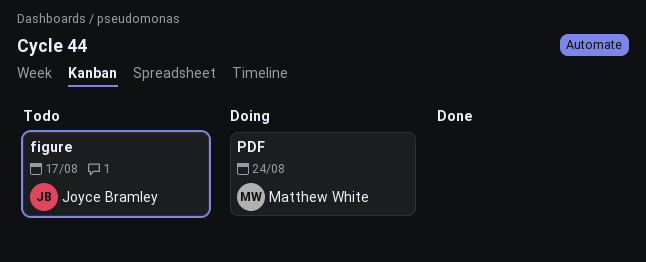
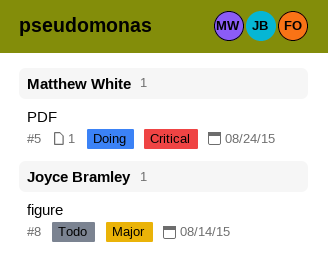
figure, due: Aug 17 -> Aug 14

